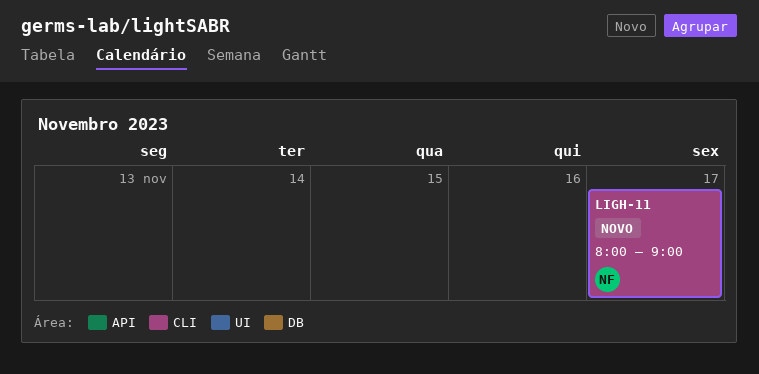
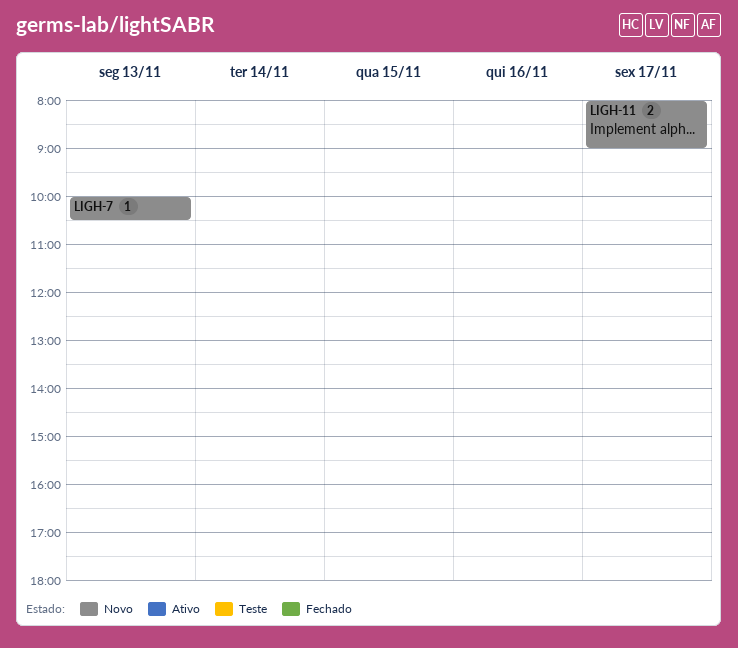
LIGH-7: none -> present

